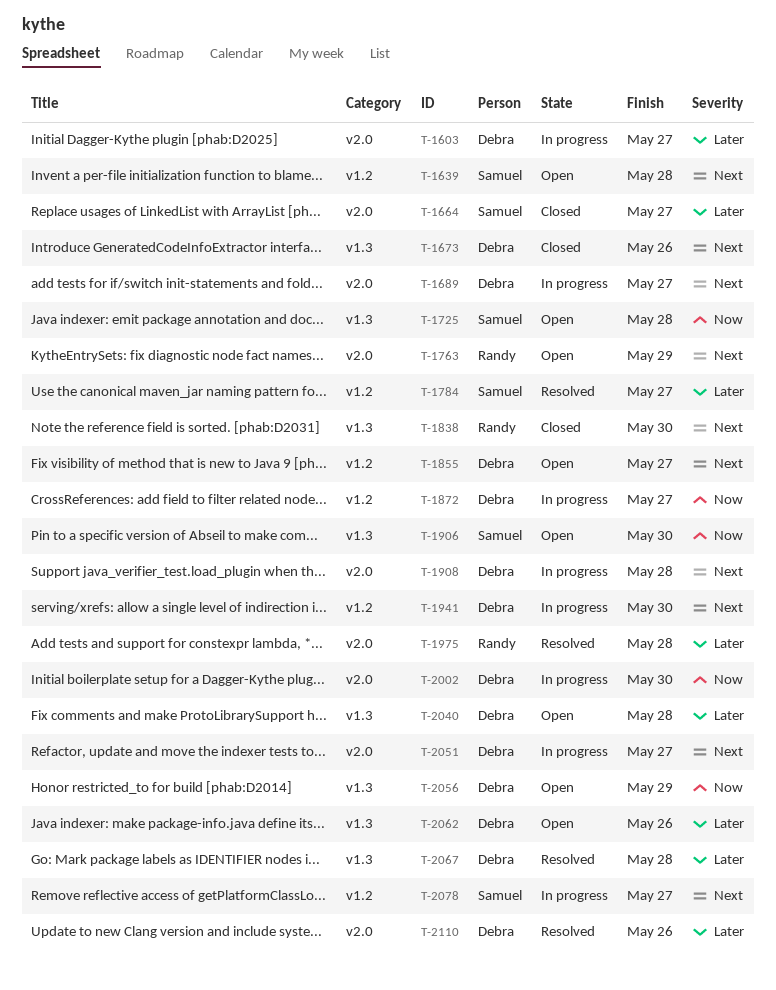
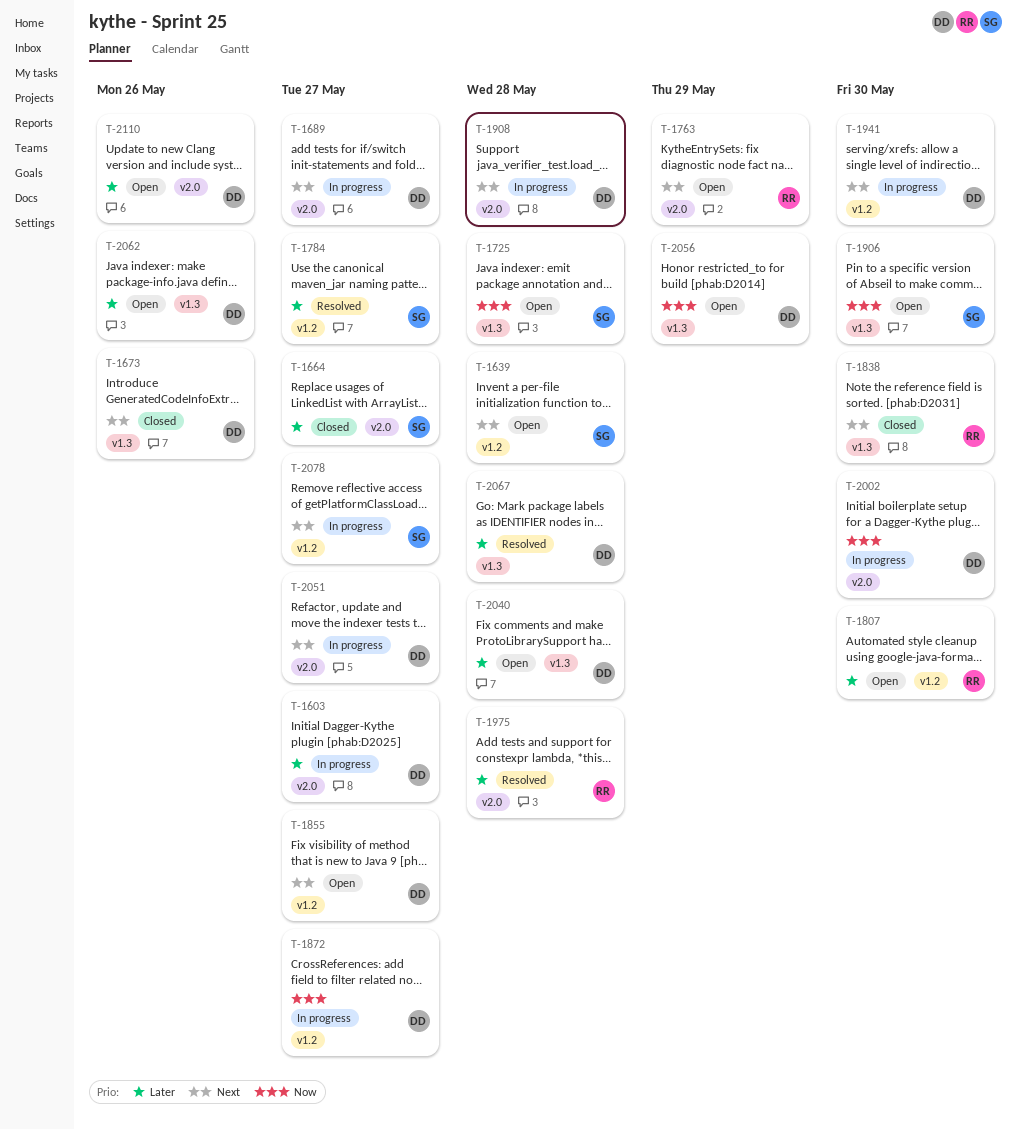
T-1807: none -> present
T-2110, status: Resolved -> Open

